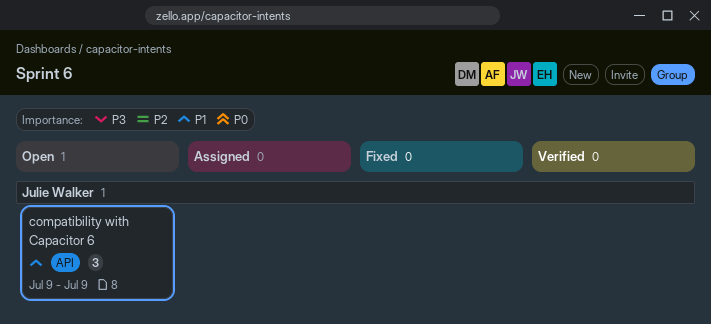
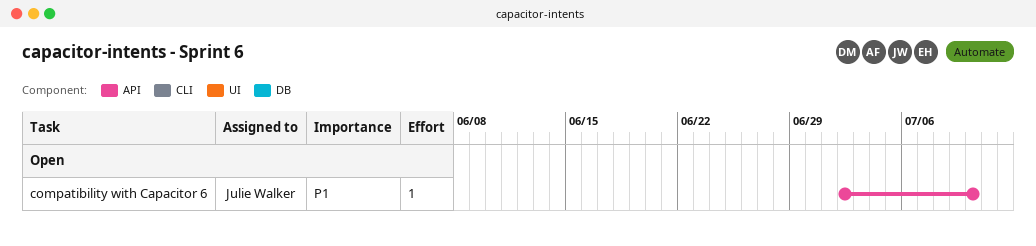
compatibility with Capacitor 6, estimate: 3 -> 1
compatibility with Capacitor 6, start: Jul 9 -> Jul 2
compatibility with Capacitor 6, due: Jul 9 -> Jul 10

